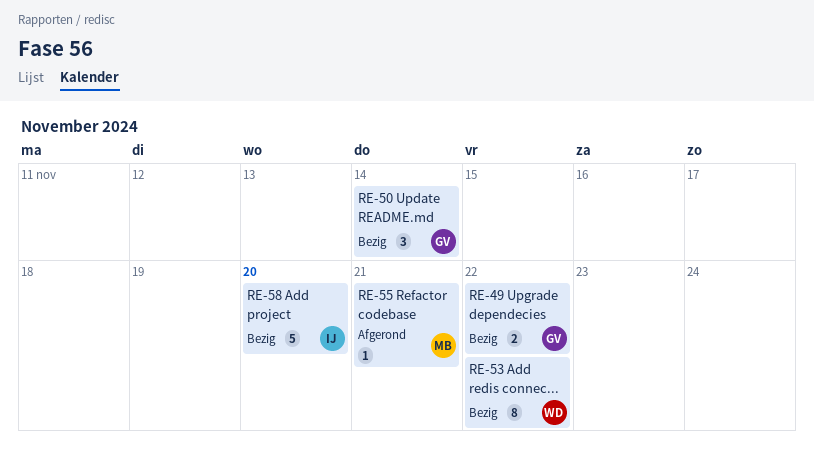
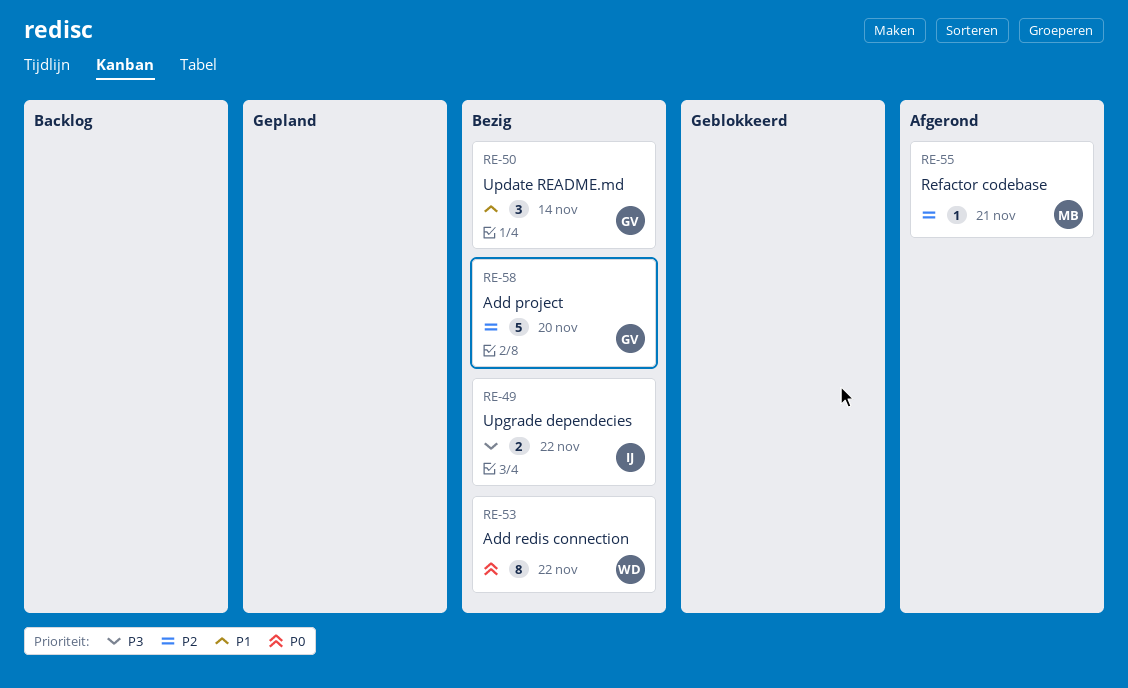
RE-49, owner: GV -> IJ
RE-58, owner: IJ -> GV

